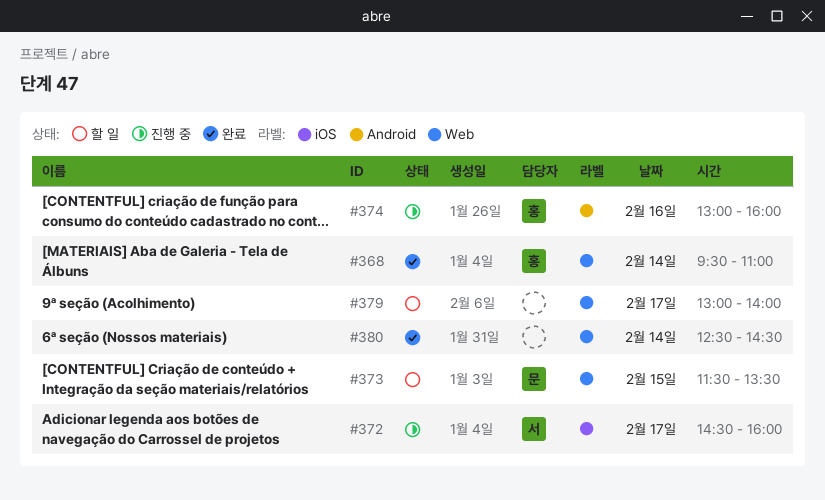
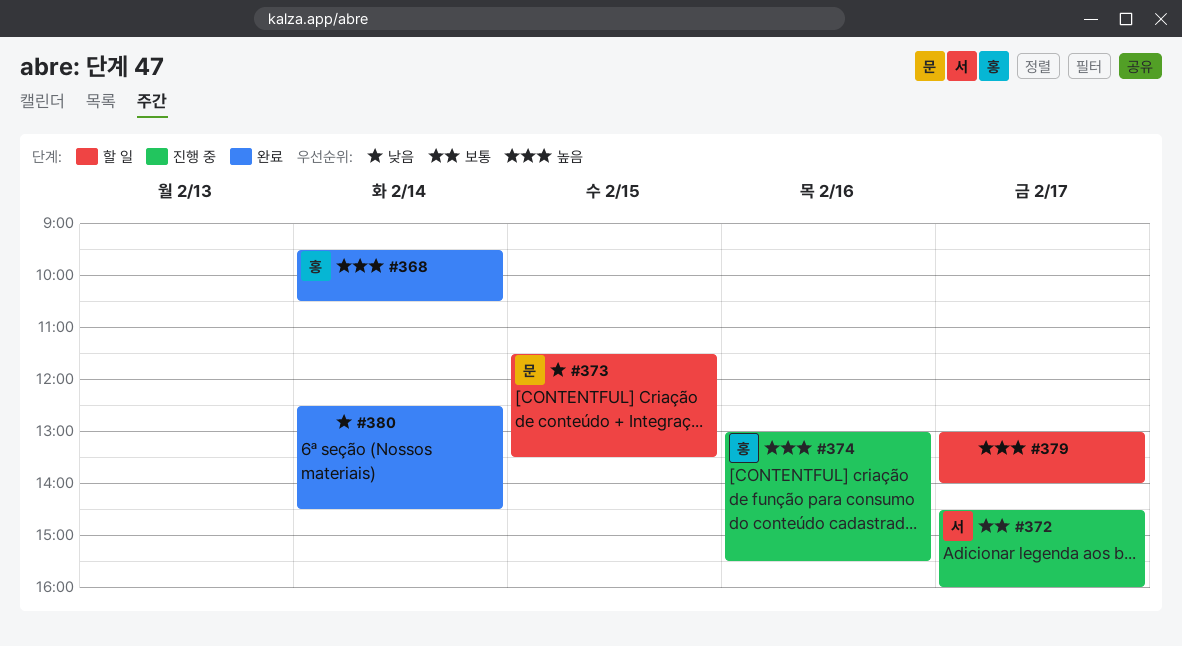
#368, ends: 11:00 -> 10:30
#374, ends: 16:00 -> 15:30

